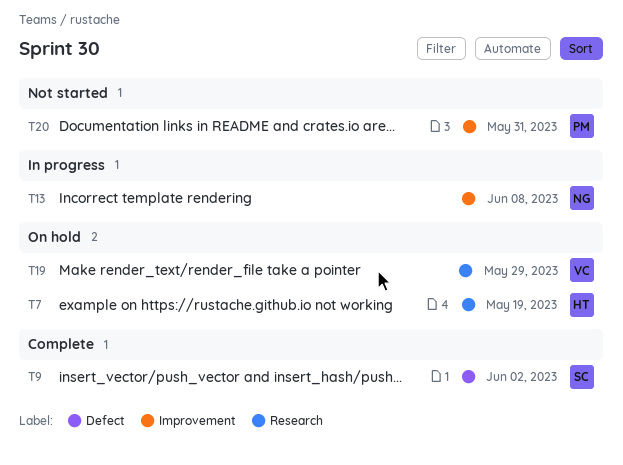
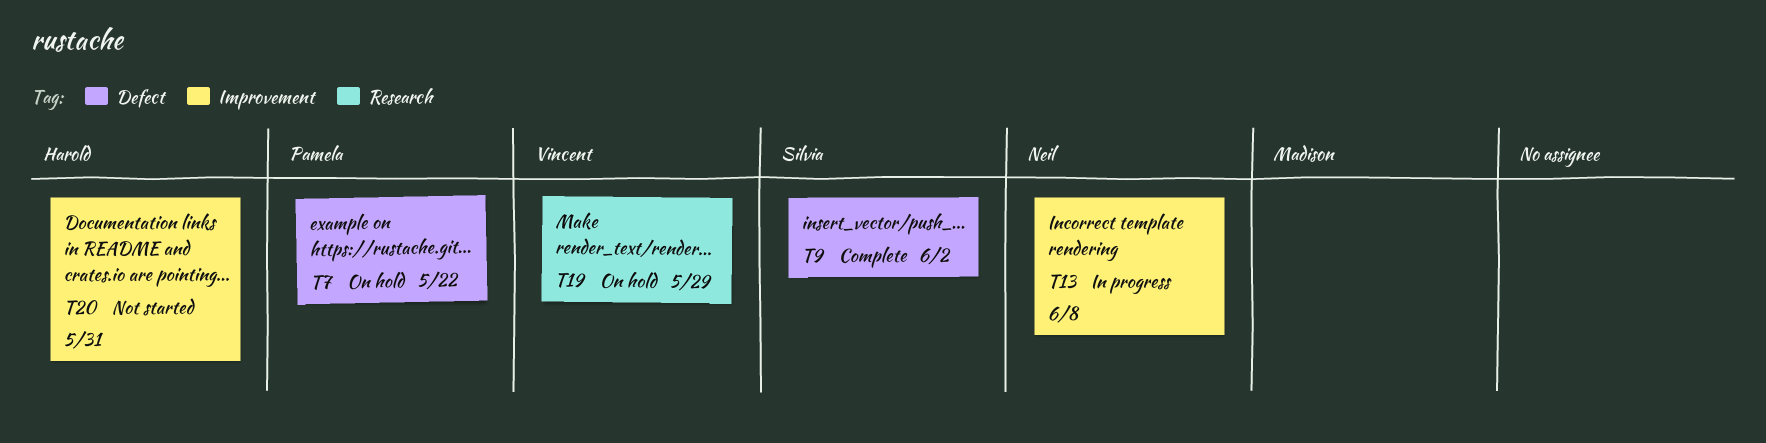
T7, owner: Harold -> Pamela
T7, label: Research -> Defect
T7, due: May 19 -> May 22
T20, owner: Pamela -> Harold

